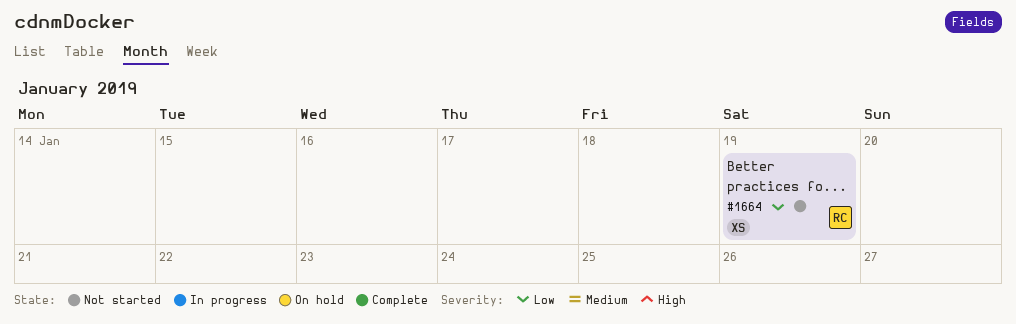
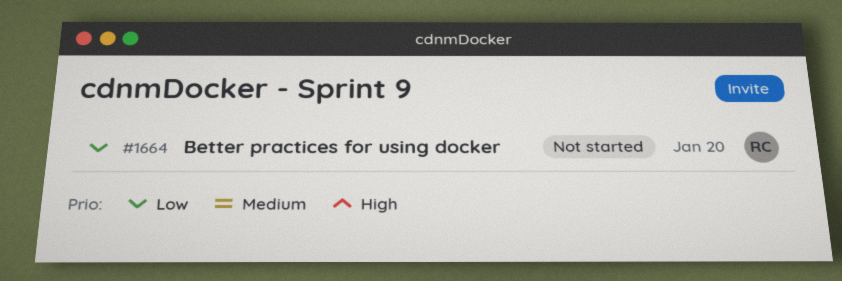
#1664, due: Jan 19 -> Jan 20

